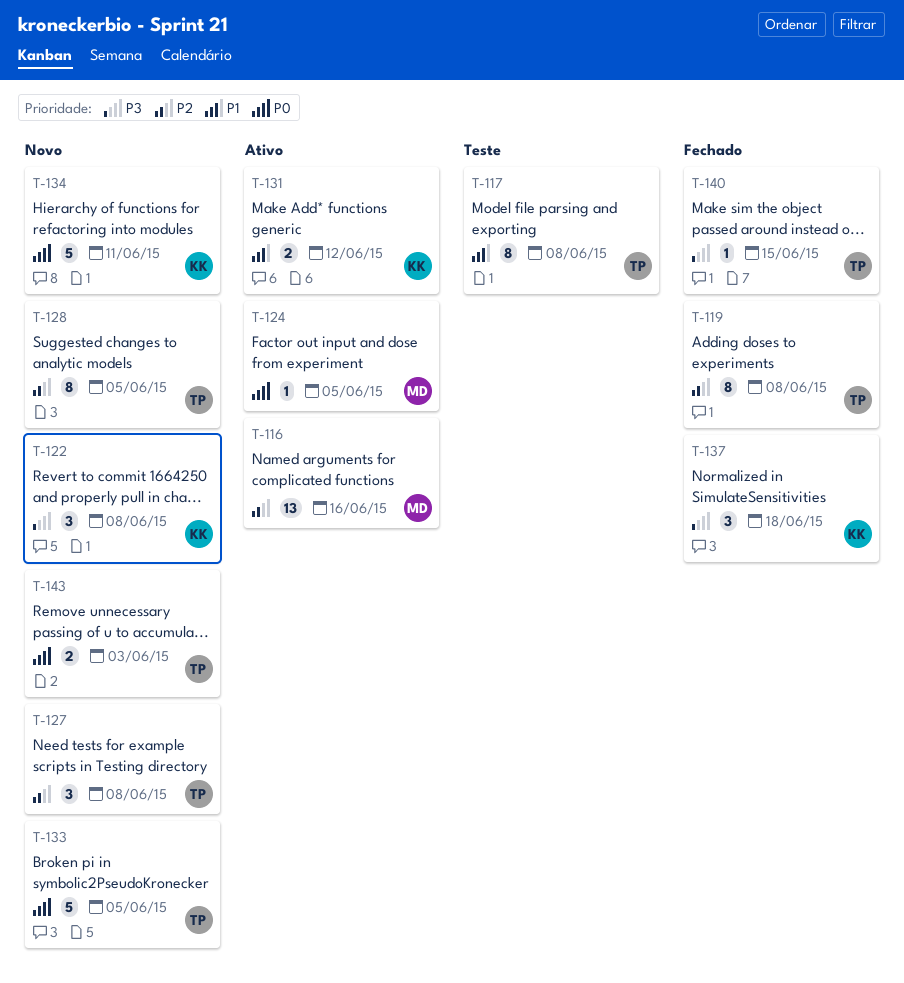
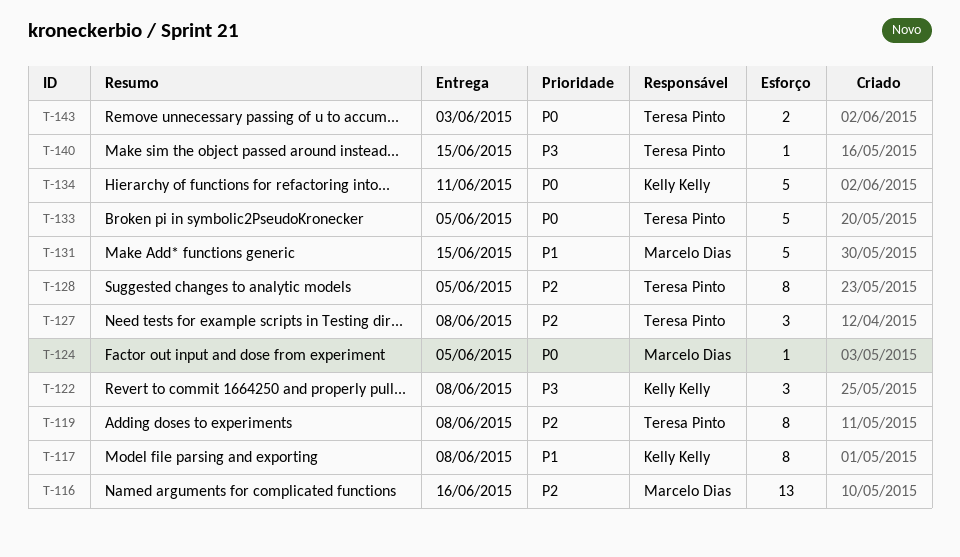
T-117, owner: Teresa Pinto -> Kelly Kelly
T-131, owner: Kelly Kelly -> Marcelo Dias
T-131, estimate: 2 -> 5
T-131, due: Jun 12 -> Jun 15
T-137: present -> none

